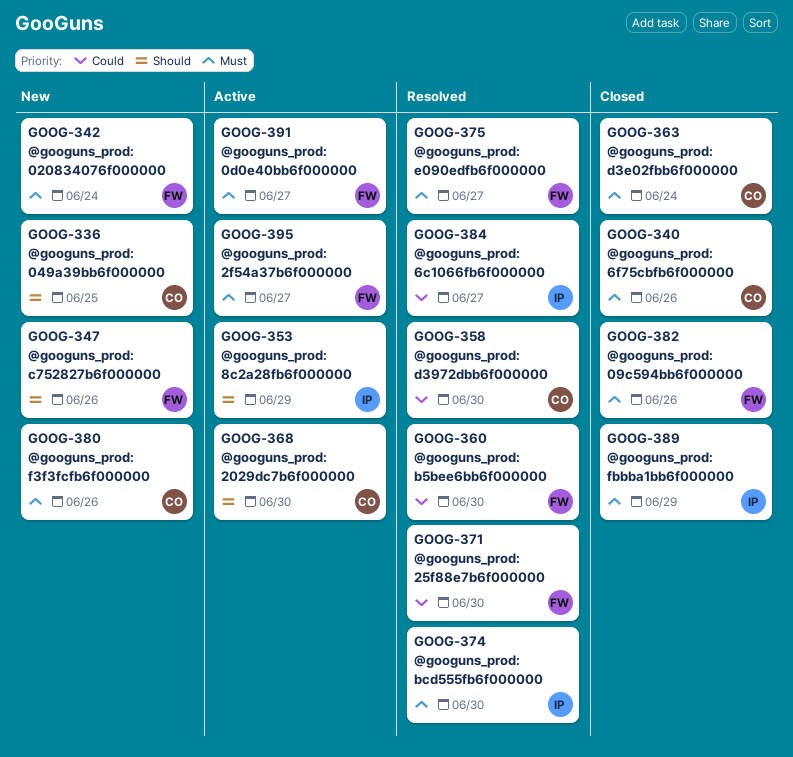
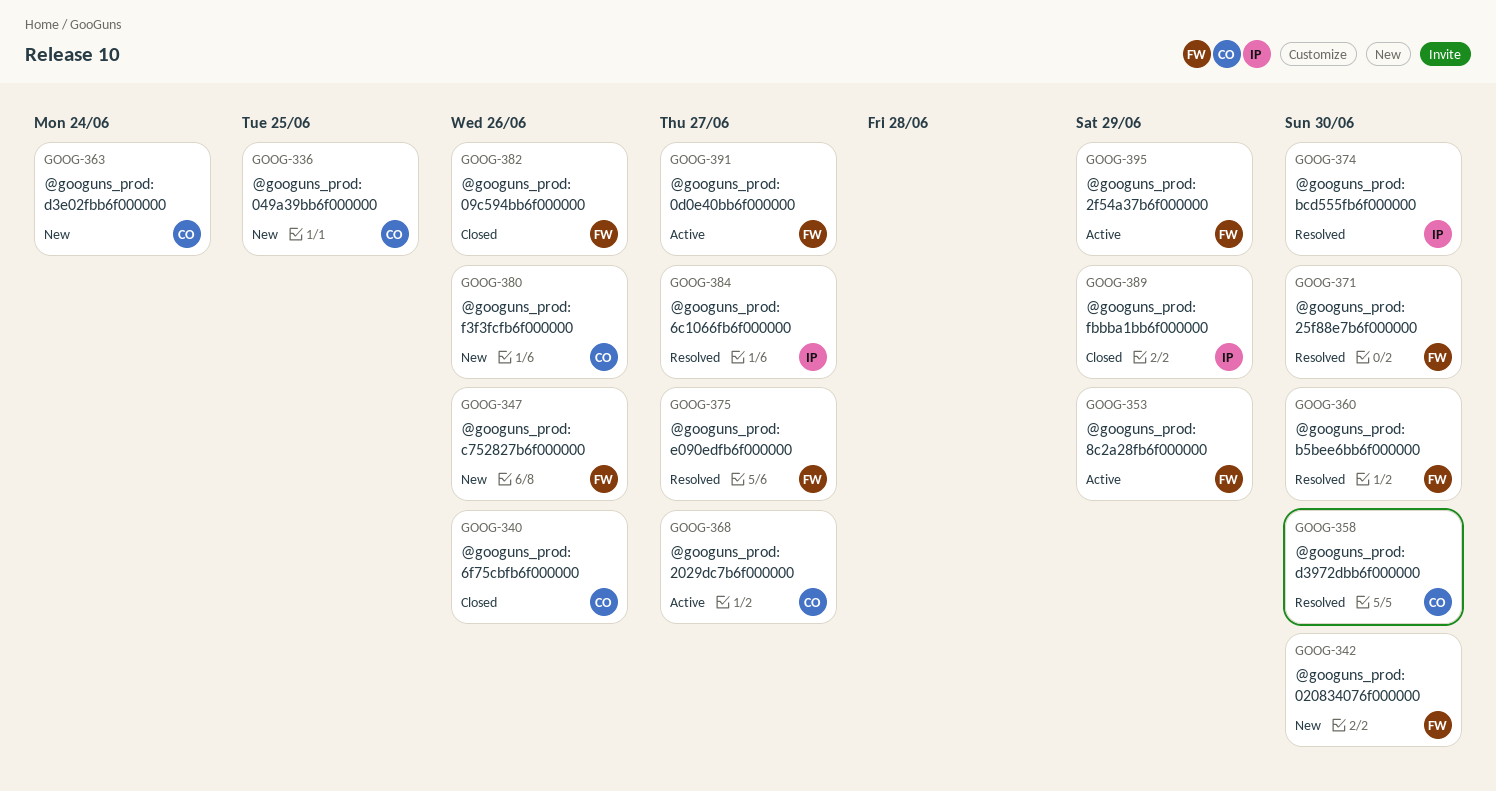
GOOG-342, due: Jun 24 -> Jun 30
GOOG-353, owner: IP -> FW
GOOG-363, status: Closed -> New
GOOG-368, due: Jun 30 -> Jun 27
GOOG-395, due: Jun 27 -> Jun 29

